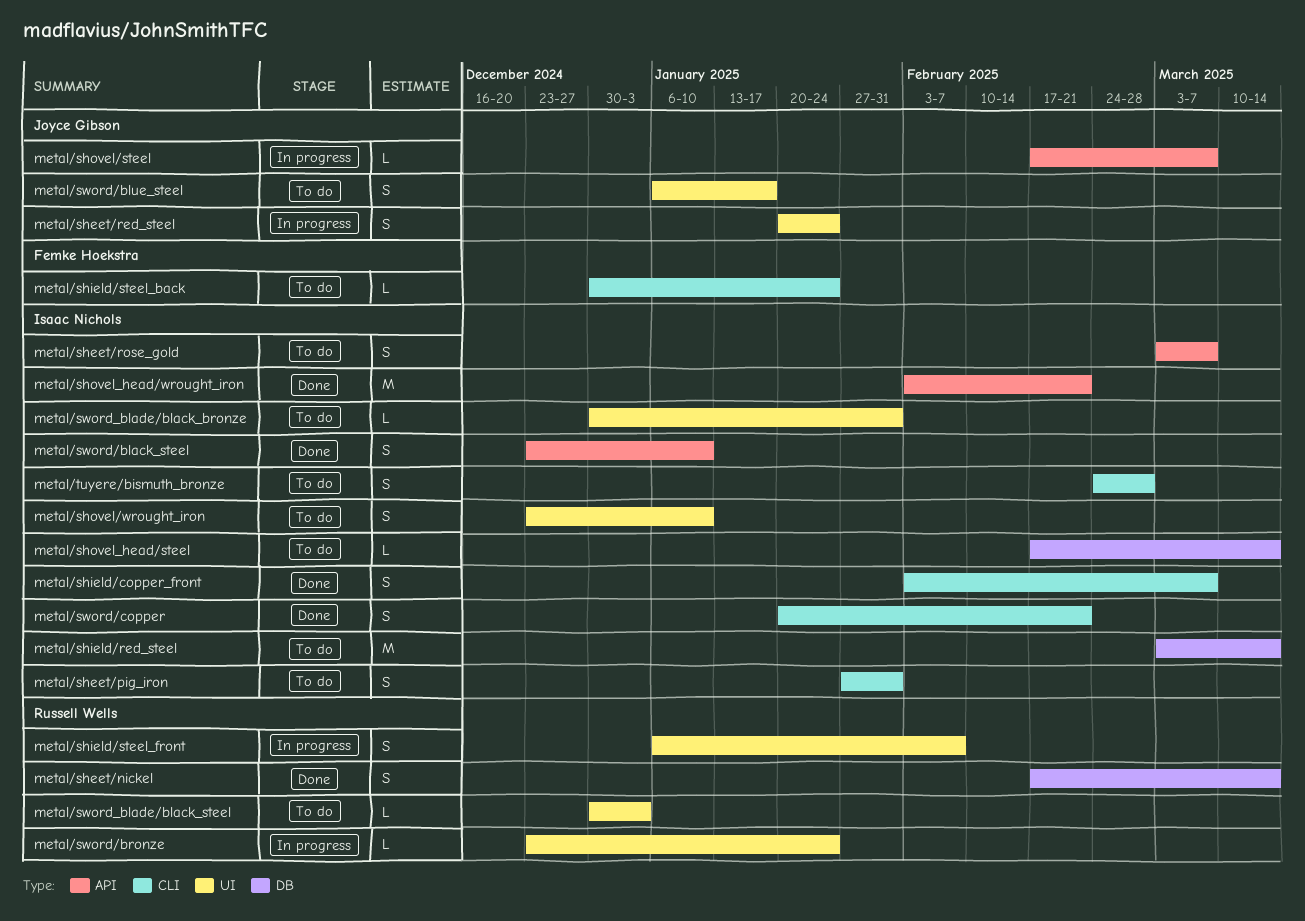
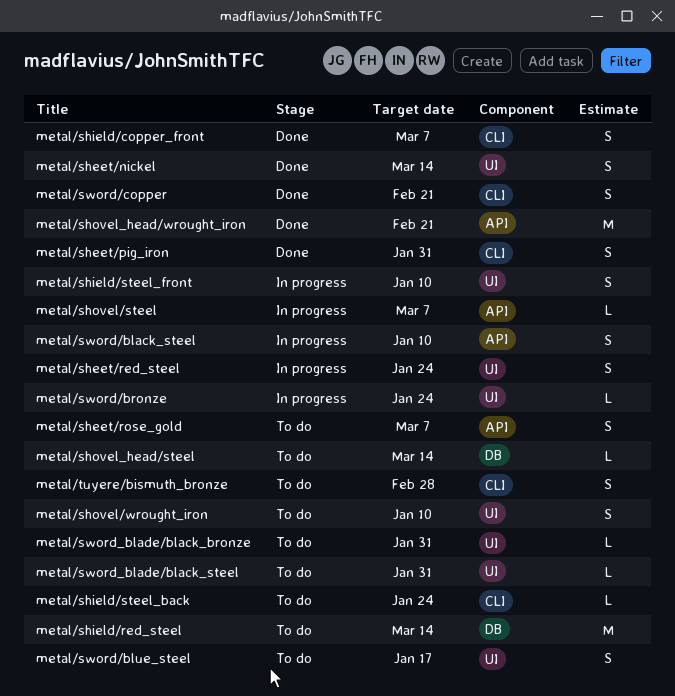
metal/sheet/nickel, label: DB -> UI
metal/sheet/pig_iron, status: To do -> Done
metal/shield/steel_front, due: Feb 7 -> Jan 10
metal/sword/black_steel, status: Done -> In progress
metal/sword_blade/black_steel, due: Jan 3 -> Jan 31

